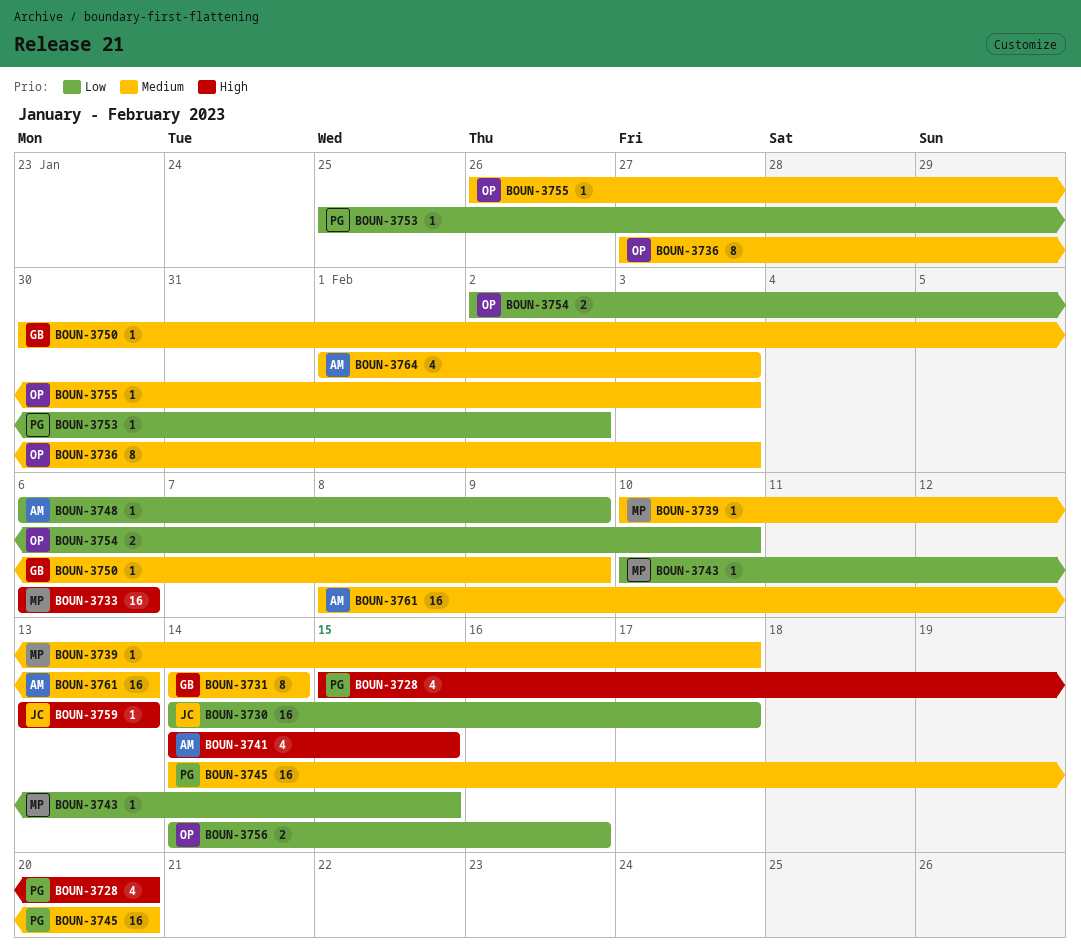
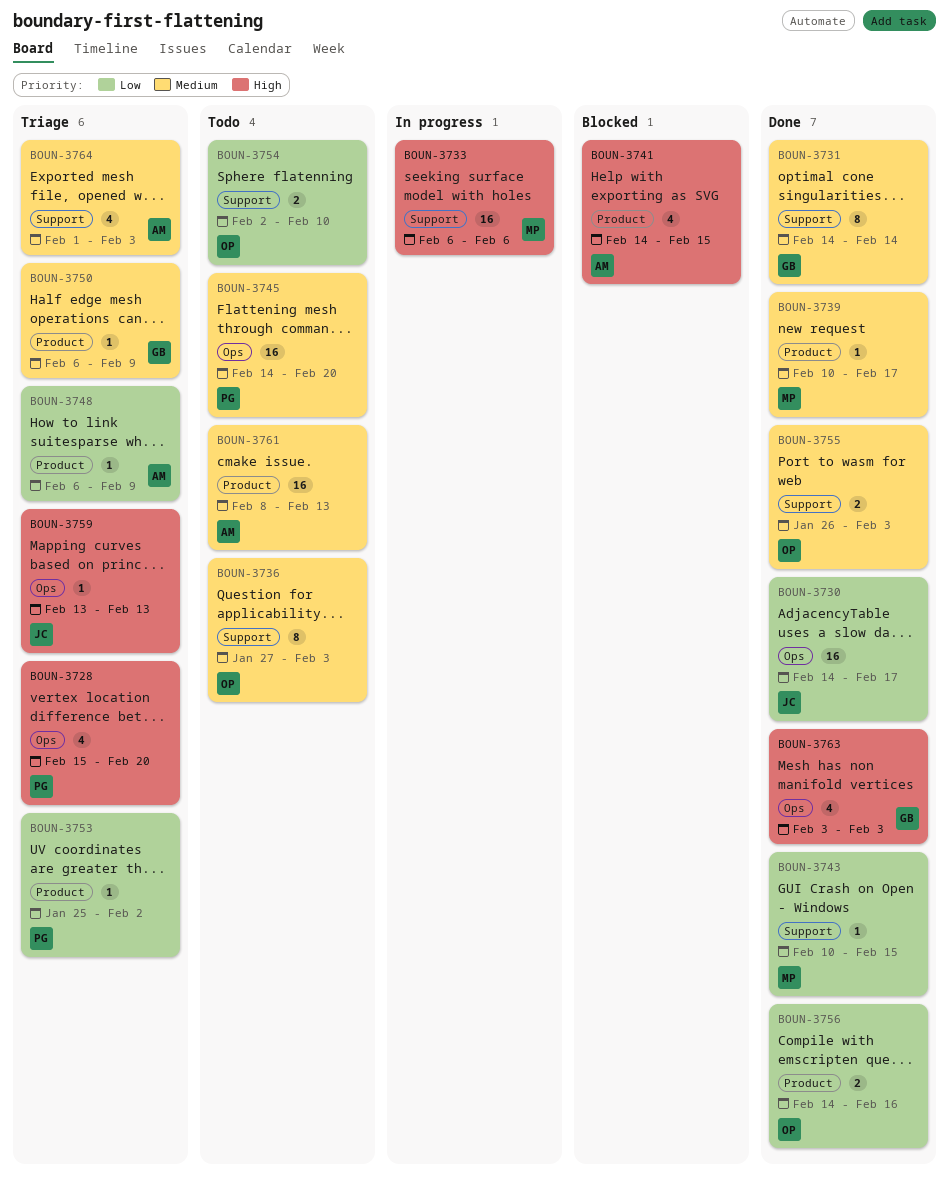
BOUN-3750, start: Jan 30 -> Feb 6
BOUN-3755, estimate: 1 -> 2
BOUN-3763: none -> present

